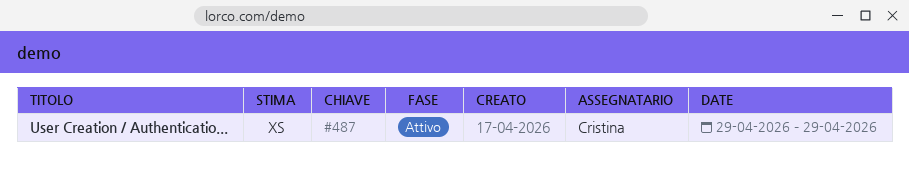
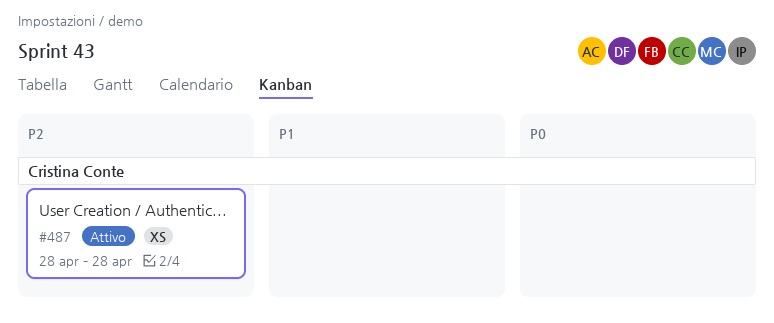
#487, start: Apr 29 -> Apr 28
#487, due: Apr 29 -> Apr 28

